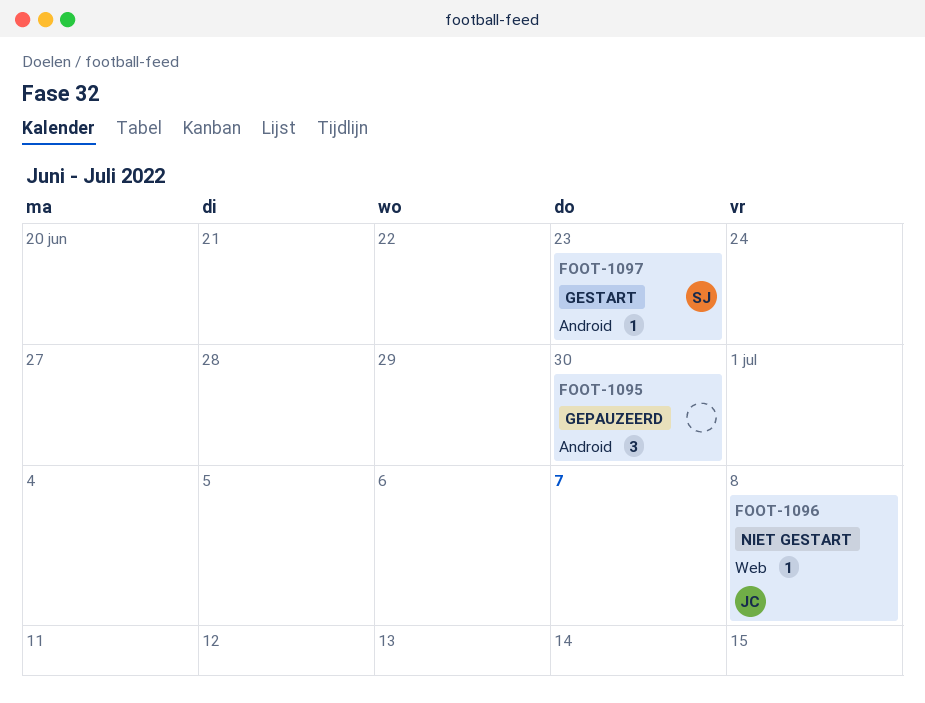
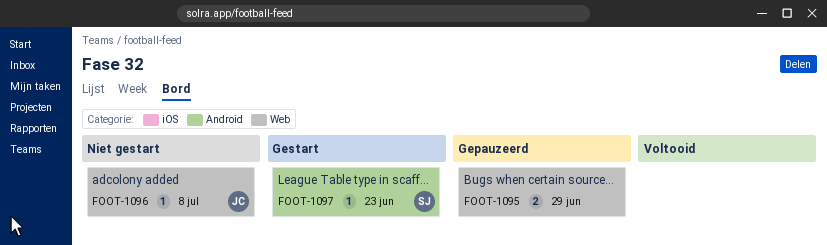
FOOT-1095, label: Android -> Web
FOOT-1095, estimate: 3 -> 2
FOOT-1095, due: Jun 30 -> Jun 29

